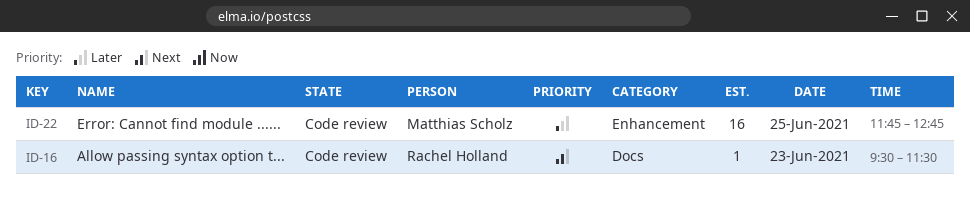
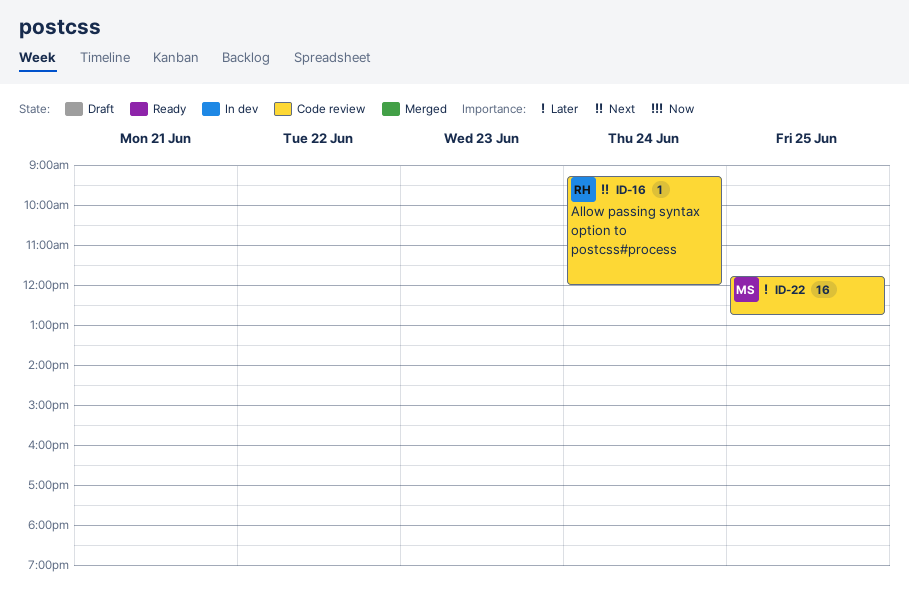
ID-16, day: Jun 23 -> Jun 24
ID-16, begins: 09:30 -> 09:15
ID-16, ends: 11:30 -> 12:00

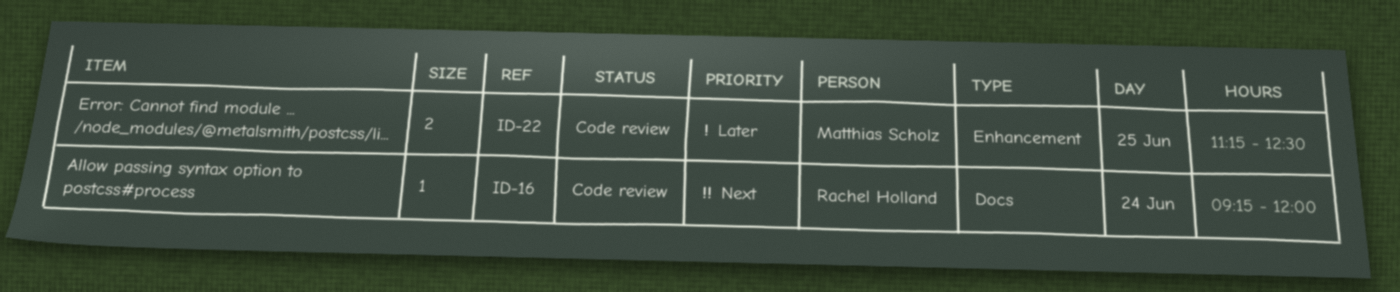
ID-22, estimate: 16 -> 2
ID-22, begins: 11:45 -> 11:15
ID-22, ends: 12:45 -> 12:30

